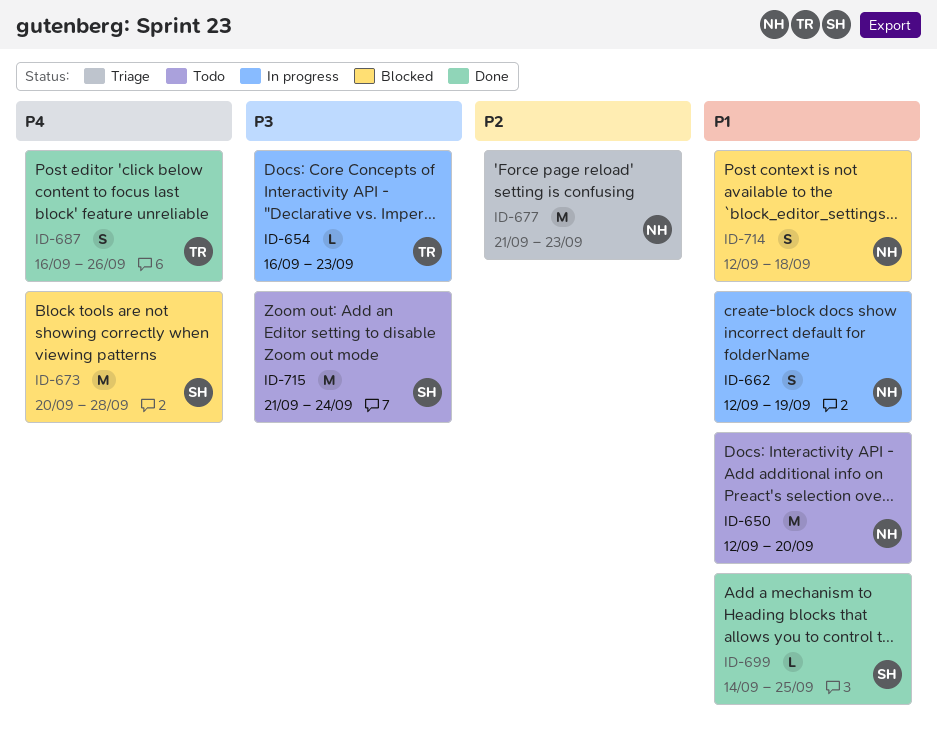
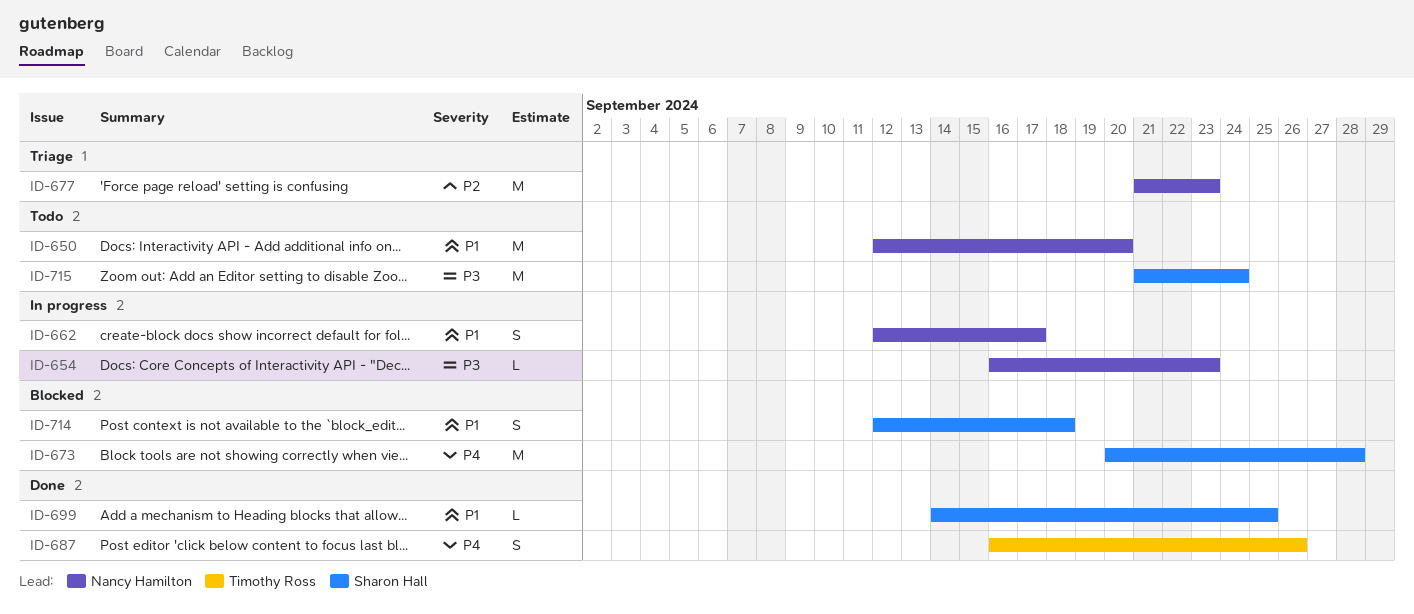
ID-654, owner: Timothy Ross -> Nancy Hamilton
ID-662, due: Sep 19 -> Sep 17
ID-714, owner: Nancy Hamilton -> Sharon Hall

